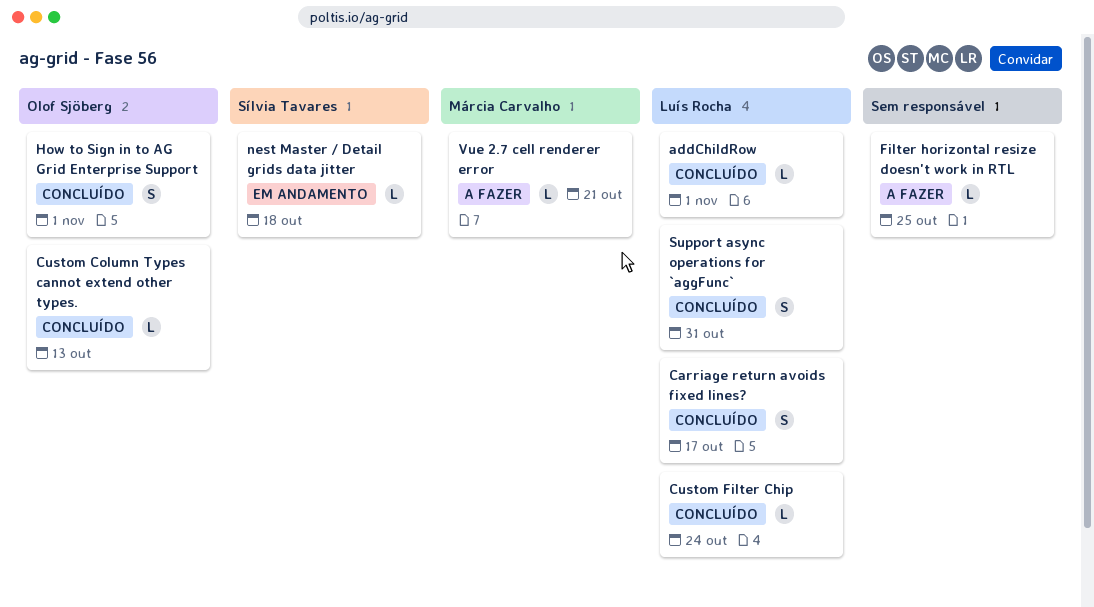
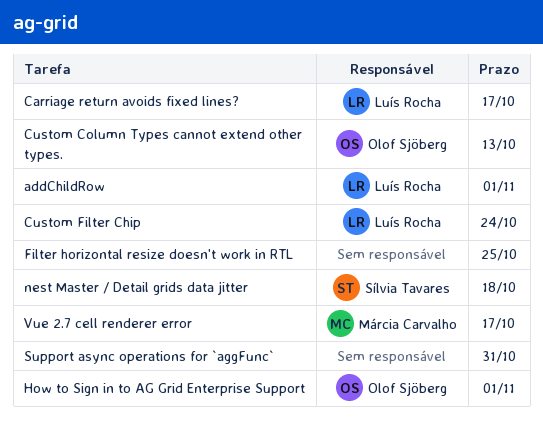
Support async operations for `aggFunc`, owner: Luís Rocha -> none
Vue 2.7 cell renderer error, due: Oct 21 -> Oct 17

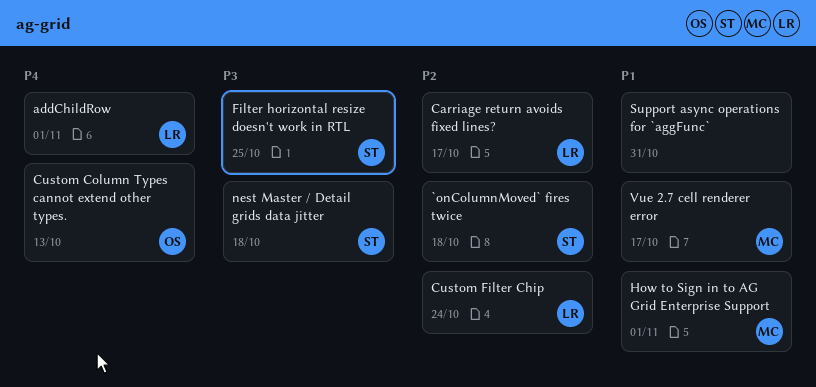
`onColumnMoved` fires twice: none -> present
Filter horizontal resize doesn't work in RTL, owner: none -> Sílvia Tavares
How to Sign in to AG Grid Enterprise Support, owner: Olof Sjöberg -> Márcia Carvalho

